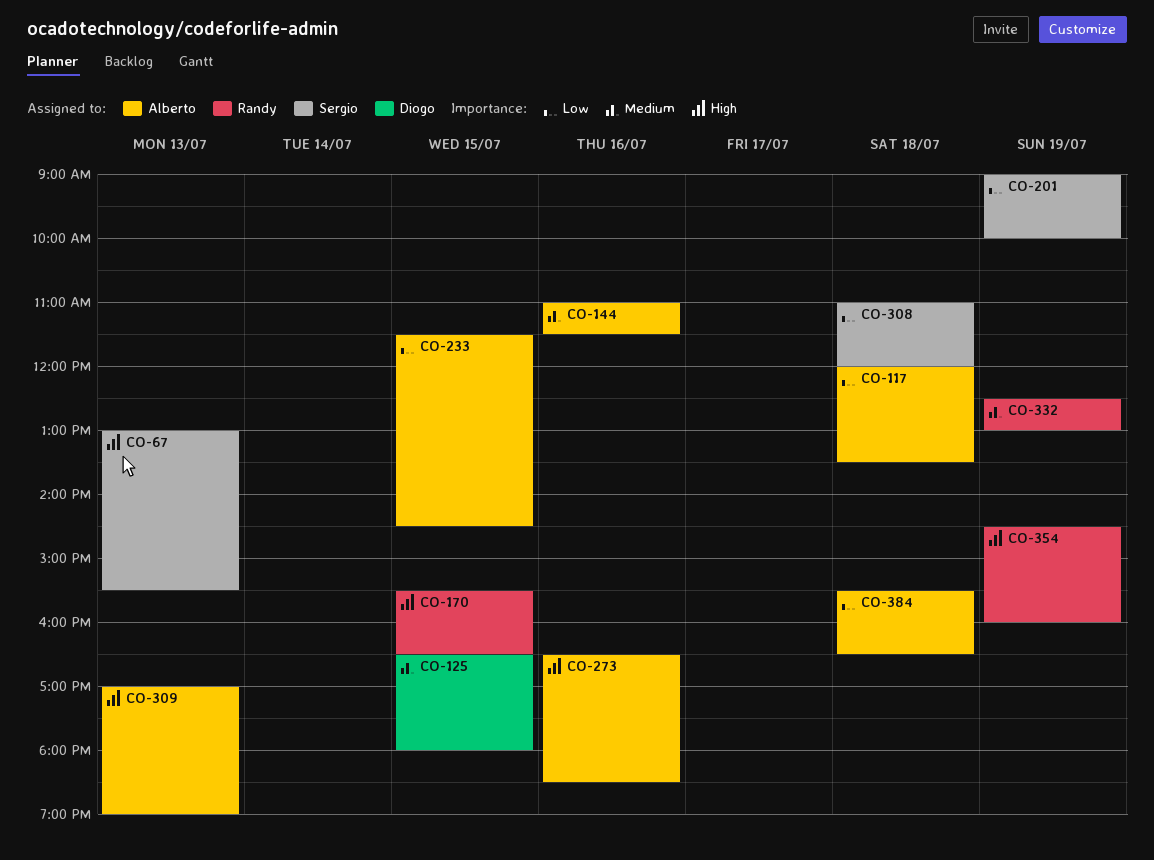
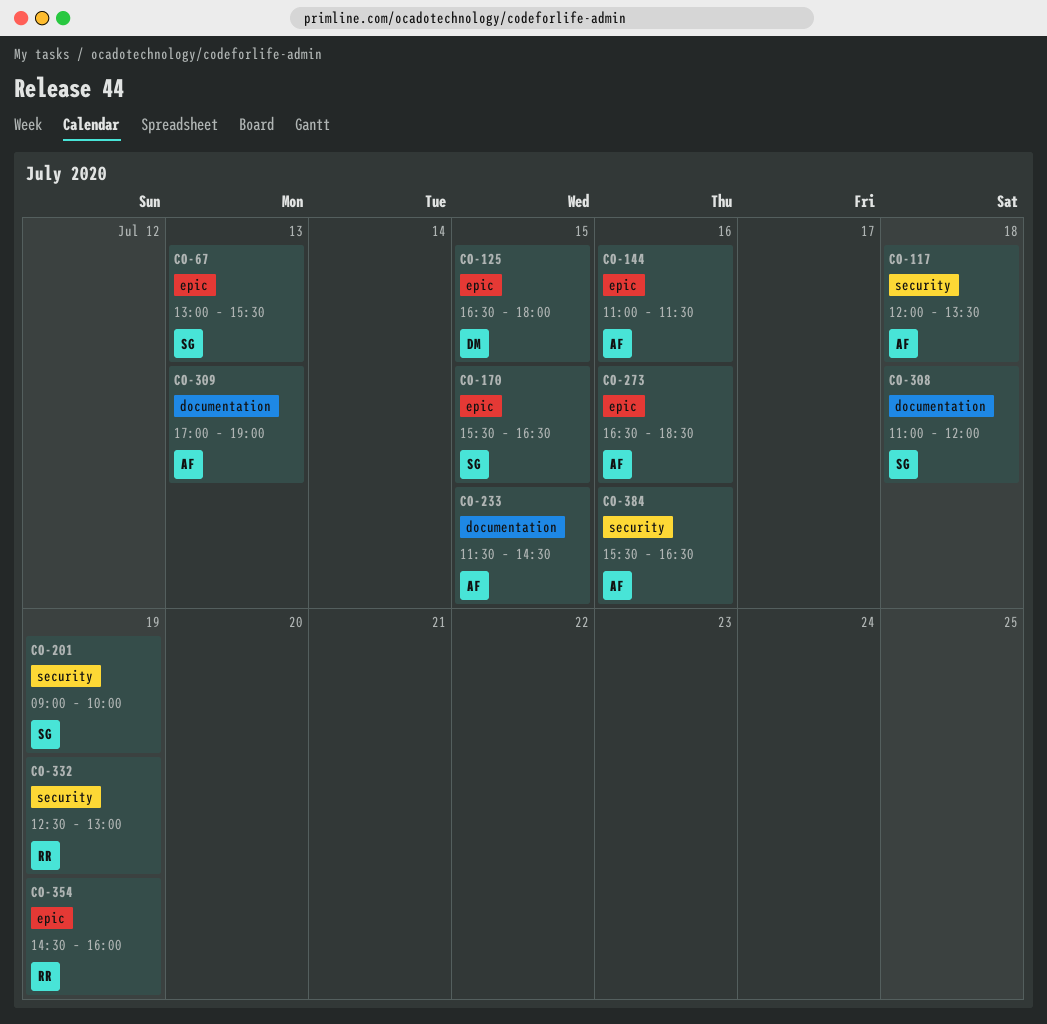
CO-170, owner: Randy -> Sergio
CO-384, day: Jul 18 -> Jul 16

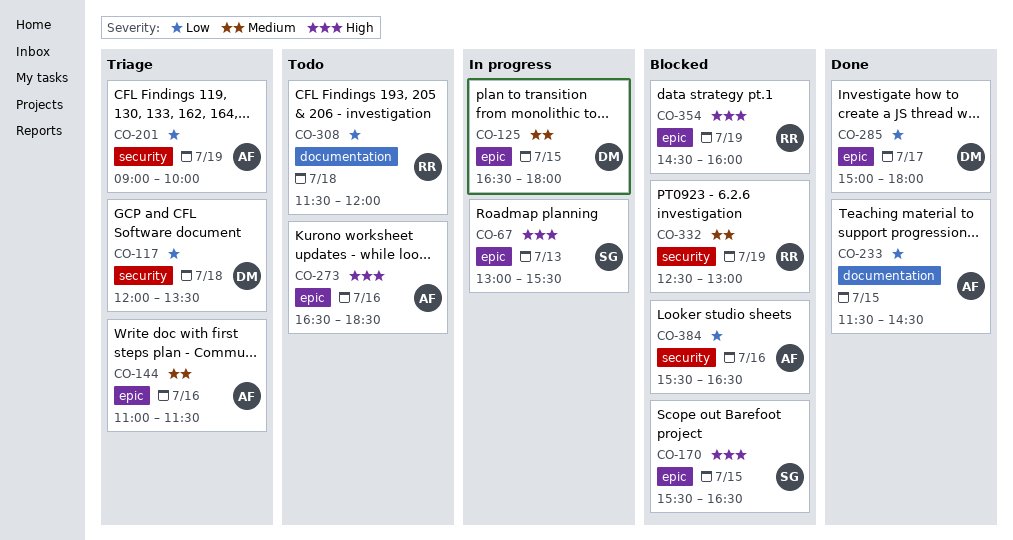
CO-117, owner: AF -> DM
CO-201, owner: SG -> AF
CO-285: none -> present
CO-308, owner: SG -> RR
CO-308, begins: 11:00 -> 11:30
CO-309: present -> none

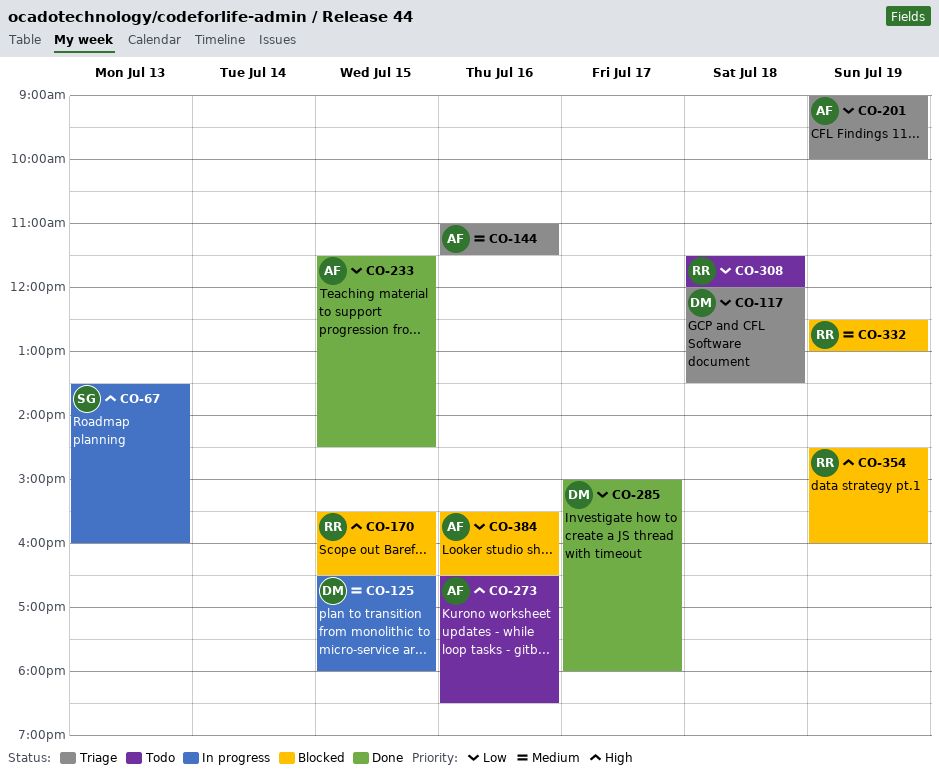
CO-67, begins: 13:00 -> 13:30
CO-67, ends: 15:30 -> 16:00
CO-170, owner: SG -> RR

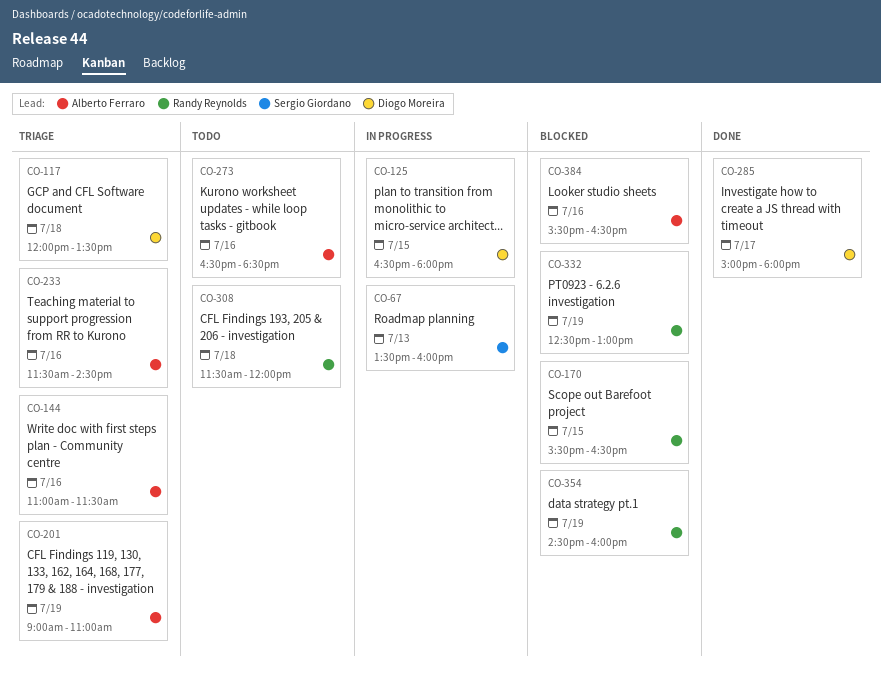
CO-201, ends: 10:00 -> 11:00
CO-233, status: Done -> Triage
CO-233, day: Jul 15 -> Jul 16

